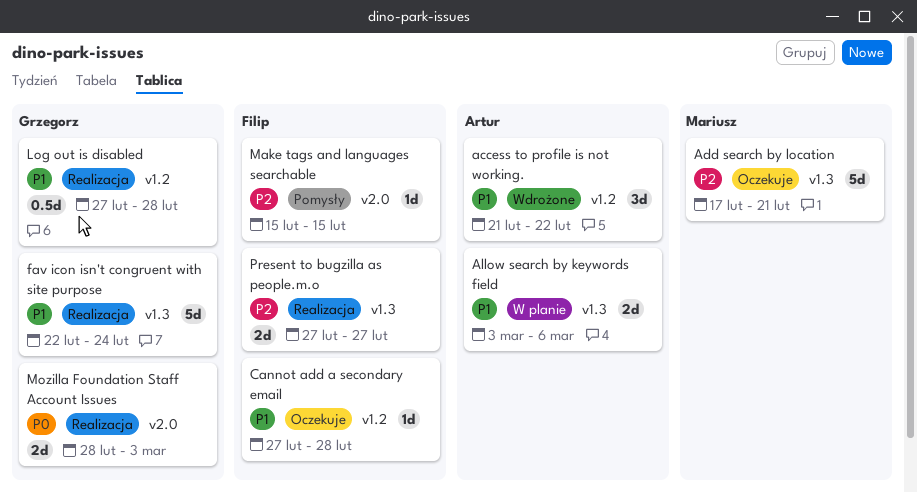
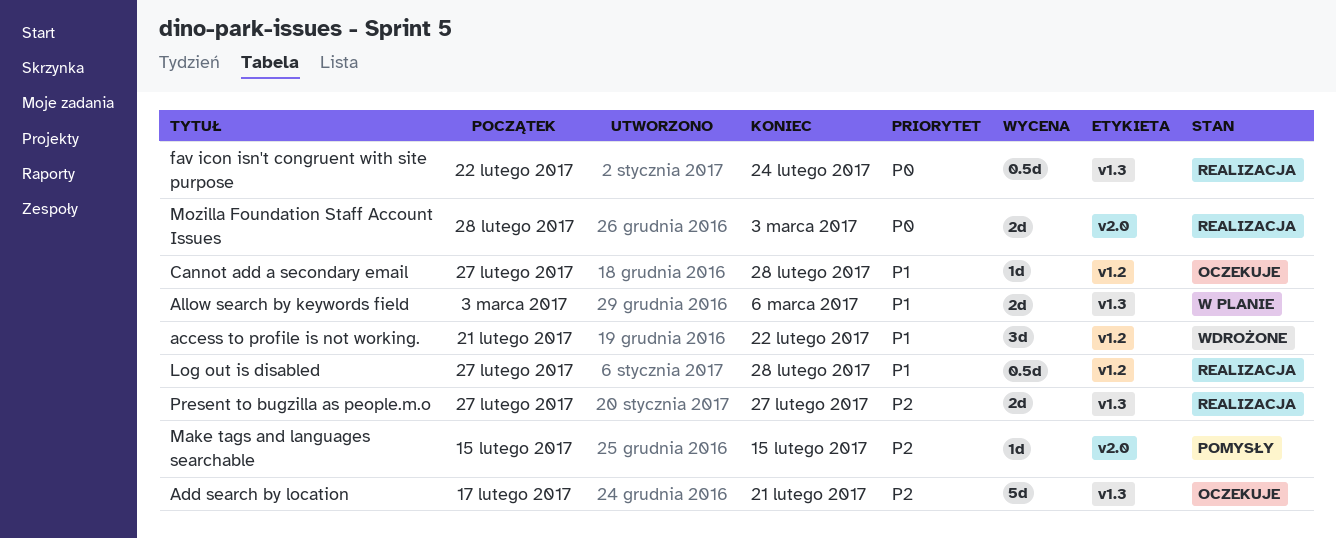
fav icon isn't congruent with site purpose, priority: P1 -> P0
fav icon isn't congruent with site purpose, estimate: 5d -> 0.5d

